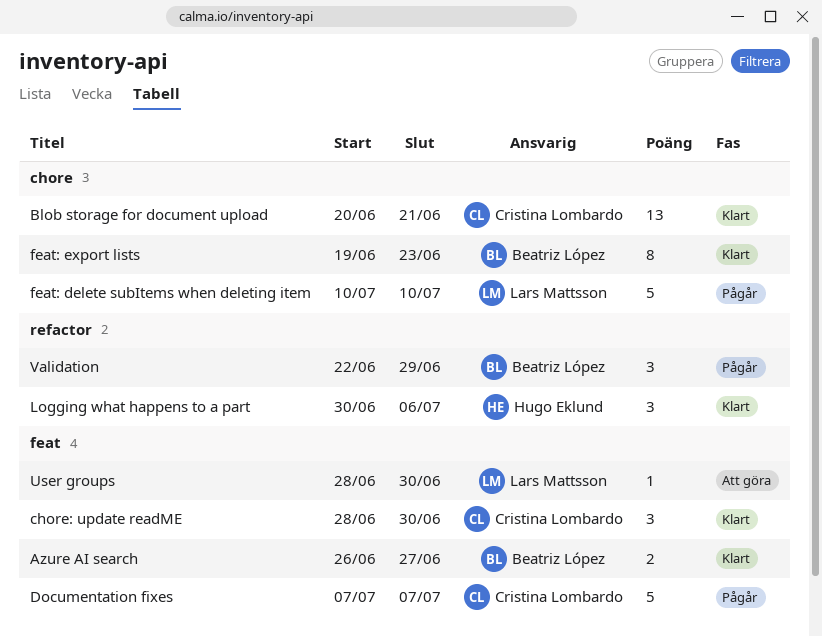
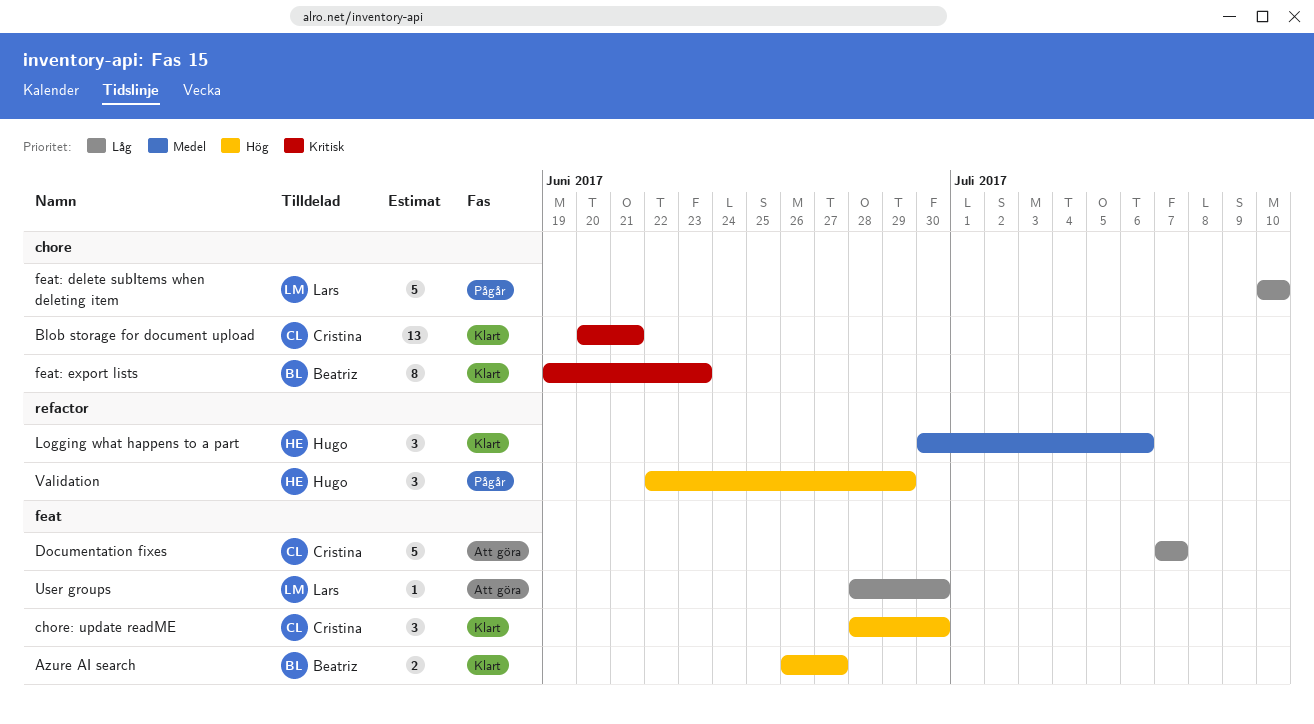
Documentation fixes, status: Pågår -> Att göra
Validation, owner: Beatriz López -> Hugo Eklund

